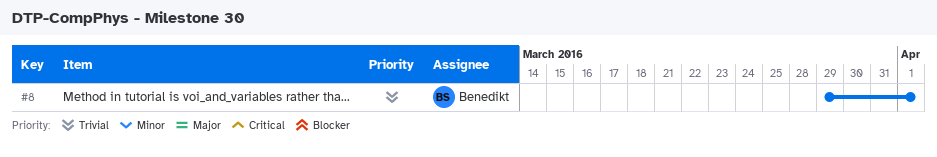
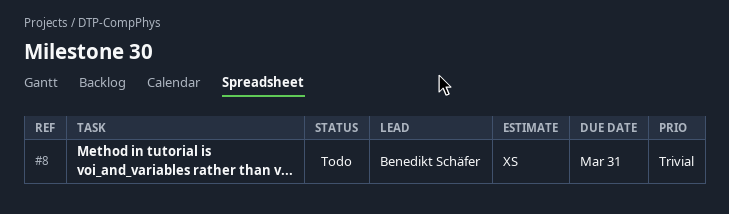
#8, due: Apr 1 -> Mar 31

